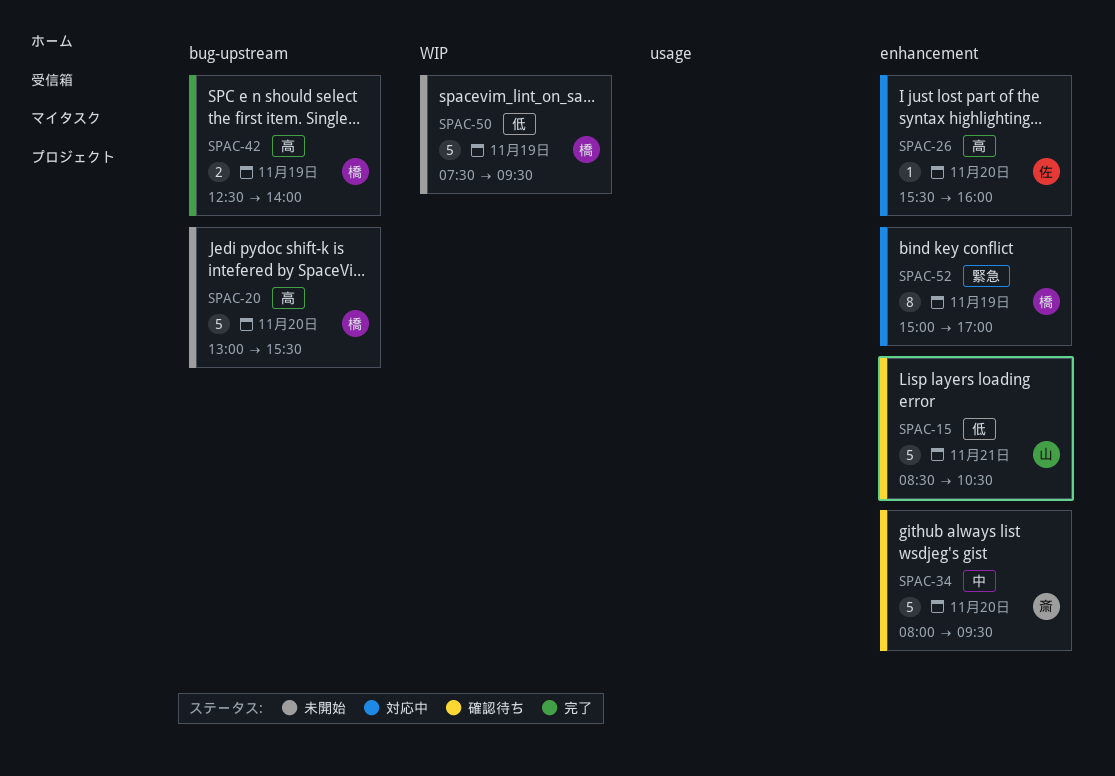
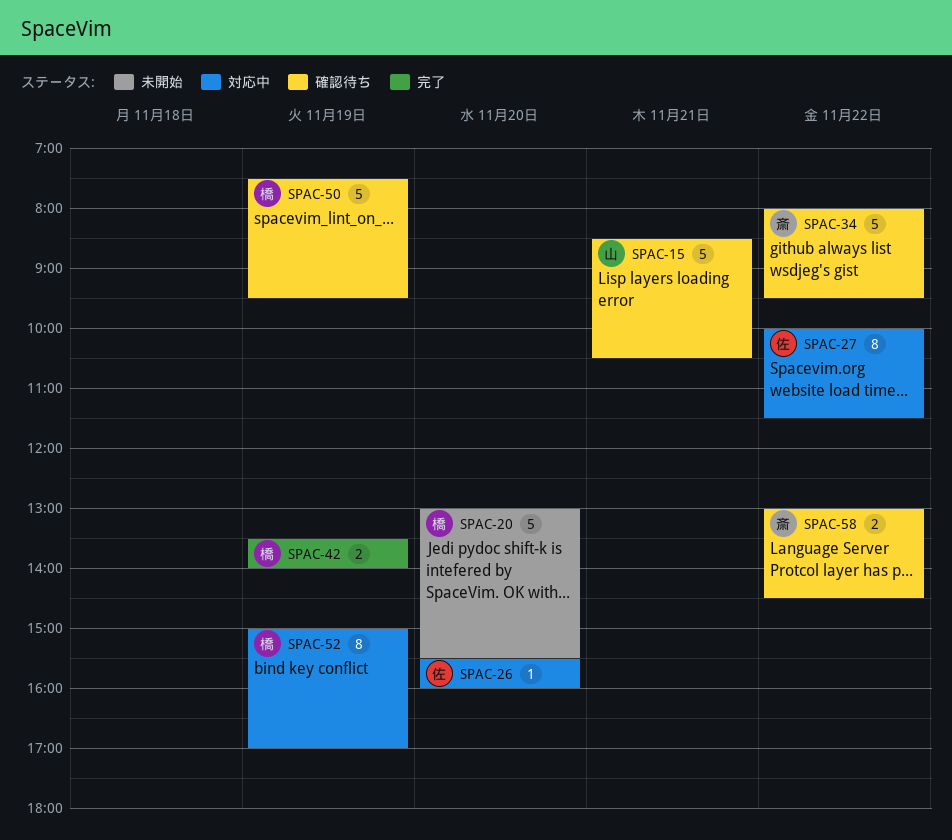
SPAC-27: none -> present
SPAC-34, day: Nov 20 -> Nov 22
SPAC-42, begins: 12:30 -> 13:30
SPAC-50, status: 未開始 -> 確認待ち
SPAC-58: none -> present

